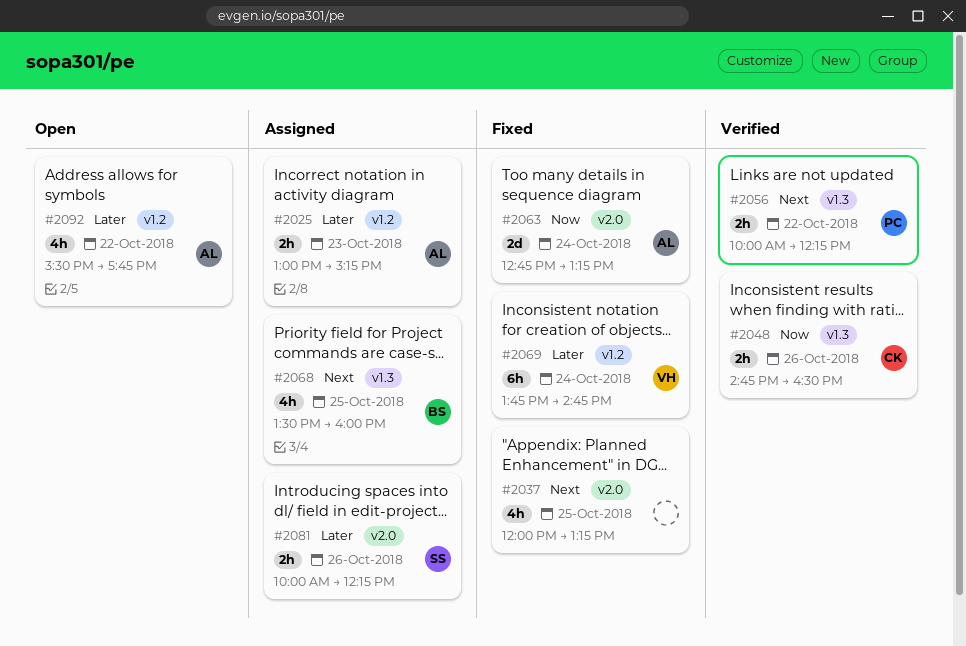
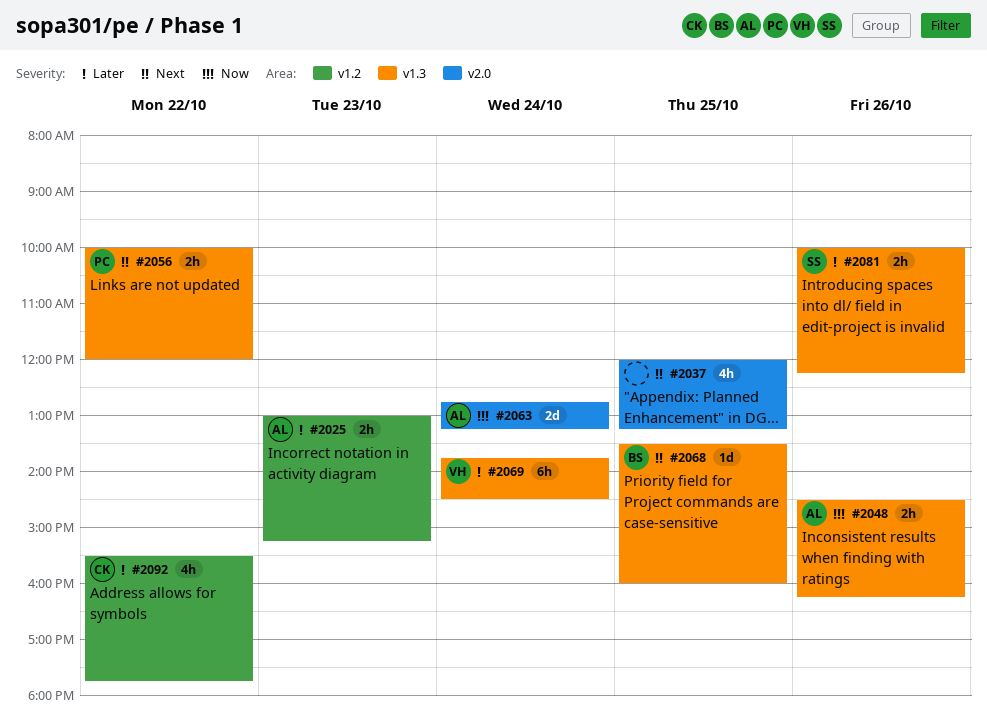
#2048, owner: CK -> AL
#2048, begins: 14:45 -> 14:30
#2048, ends: 16:30 -> 16:15
#2056, ends: 12:15 -> 12:00
#2068, estimate: 4h -> 1d
#2069, label: v1.2 -> v1.3
#2069, ends: 14:45 -> 14:30
#2081, label: v2.0 -> v1.3
#2092, owner: AL -> CK

